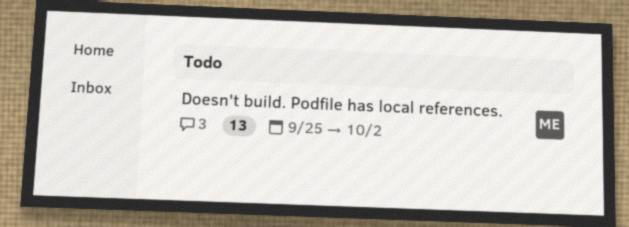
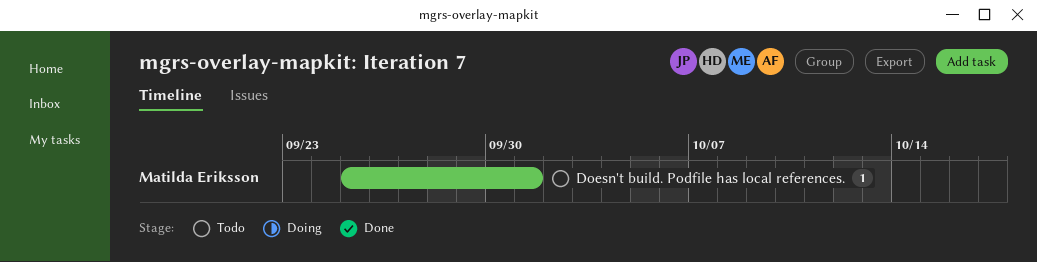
Doesn't build. Podfile has local references., estimate: 13 -> 1
Doesn't build. Podfile has local references., due: Oct 2 -> Oct 1

